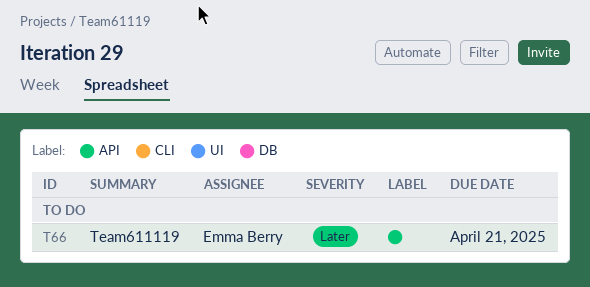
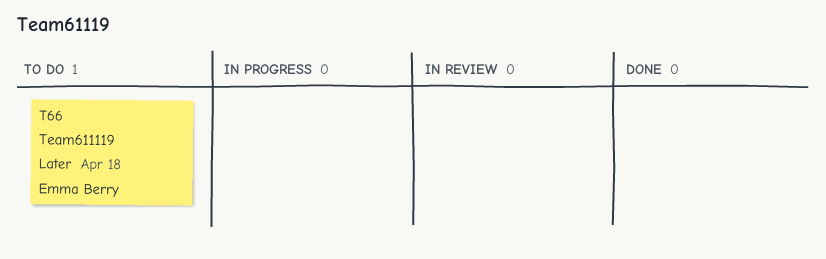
T66, due: Apr 21 -> Apr 18

